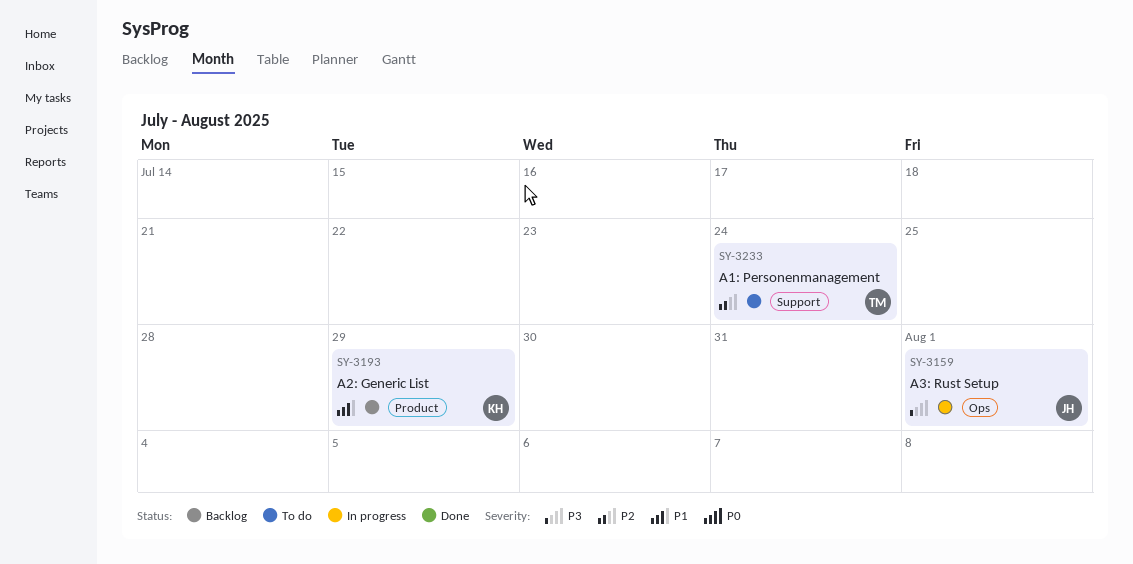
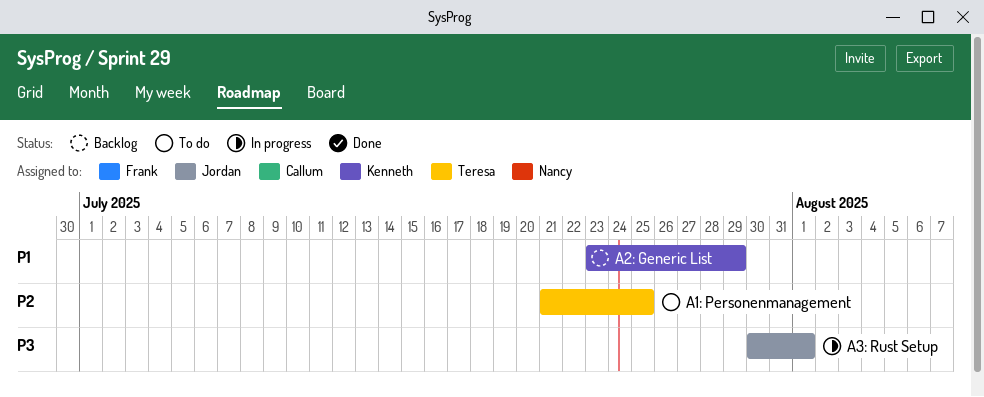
A1: Personenmanagement, due: Jul 24 -> Jul 25

